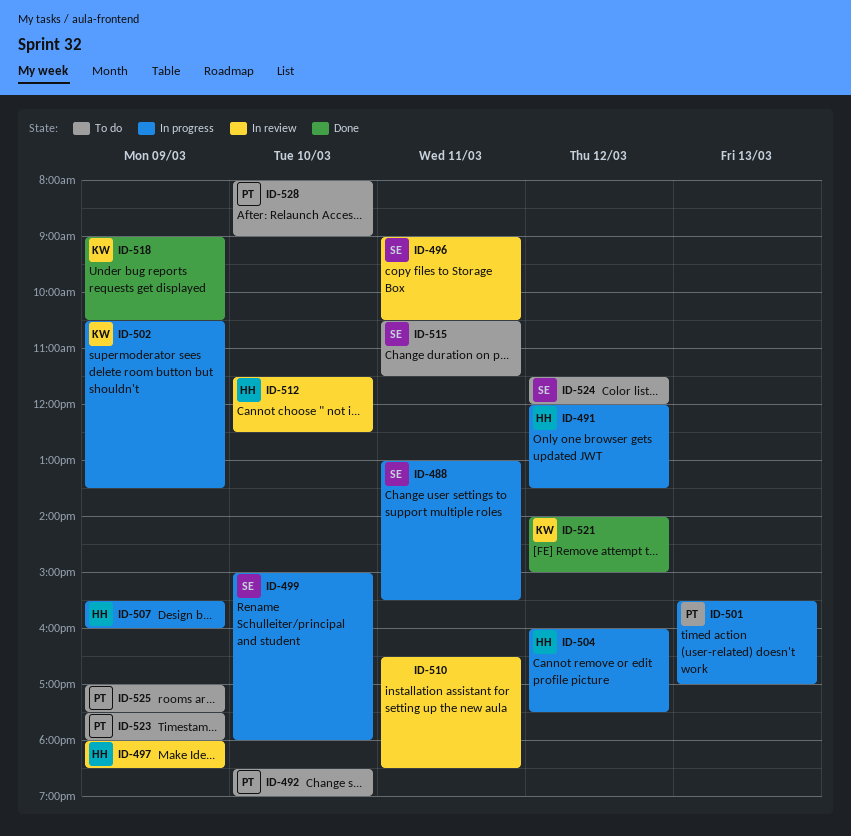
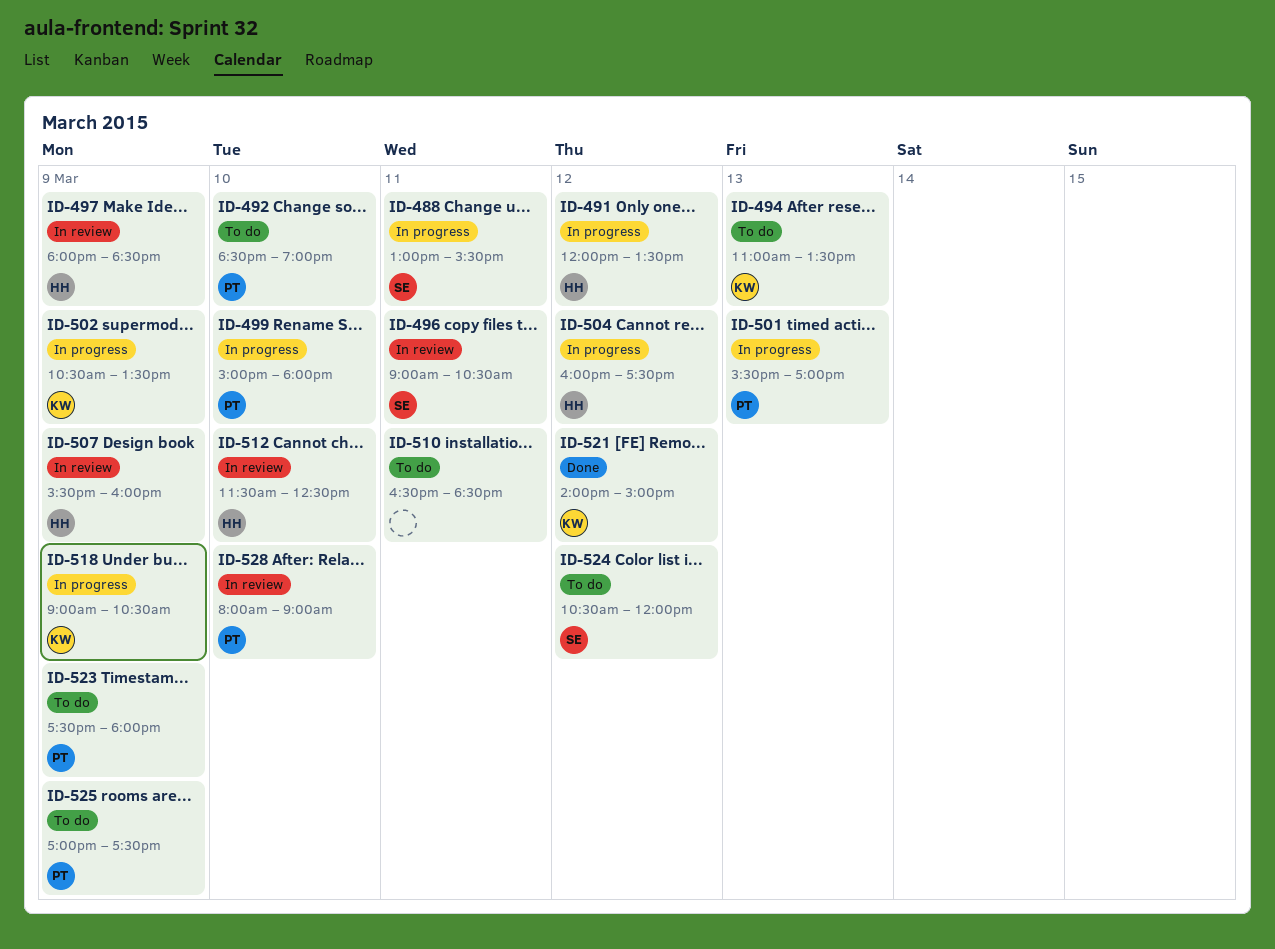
ID-494: none -> present
ID-499, owner: SE -> PT
ID-507, status: In progress -> In review
ID-510, status: In review -> To do
ID-515: present -> none
ID-518, status: Done -> In progress
ID-524, begins: 11:30 -> 10:30
ID-528, status: To do -> In review

